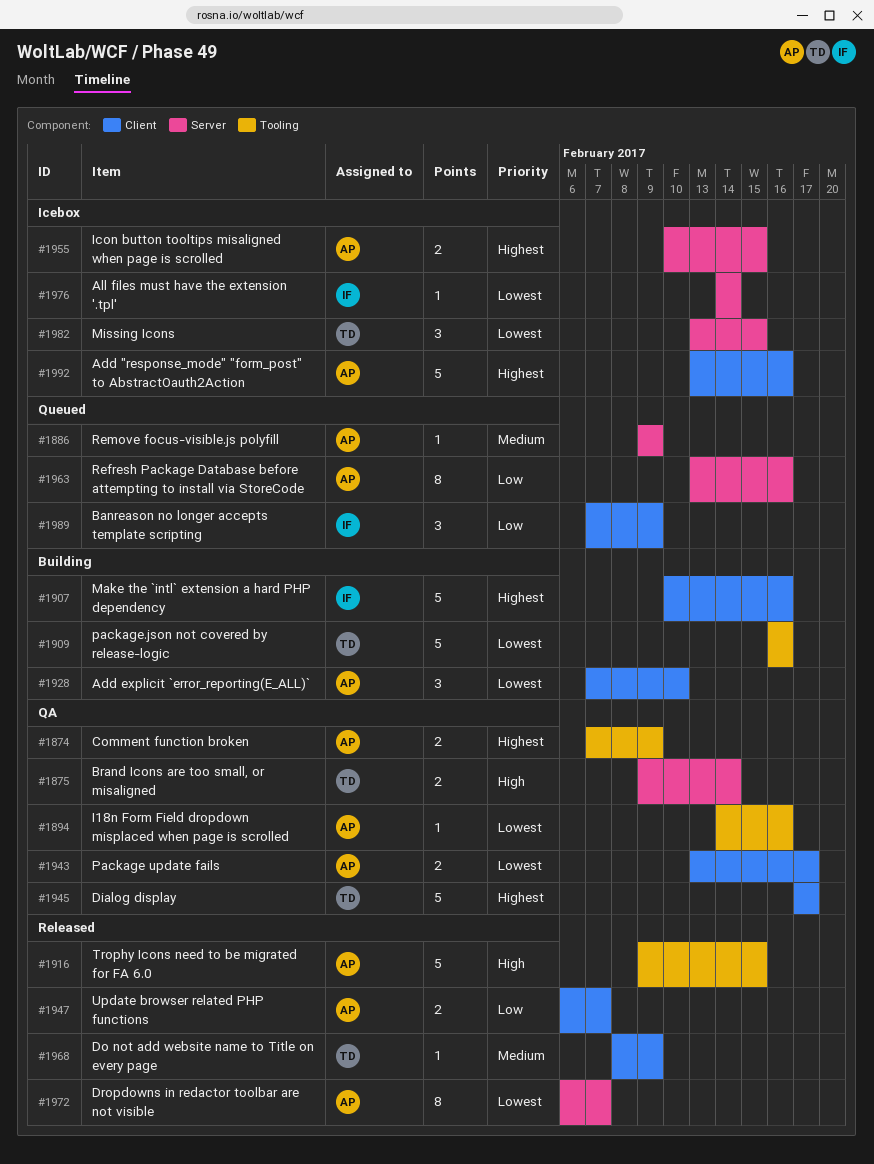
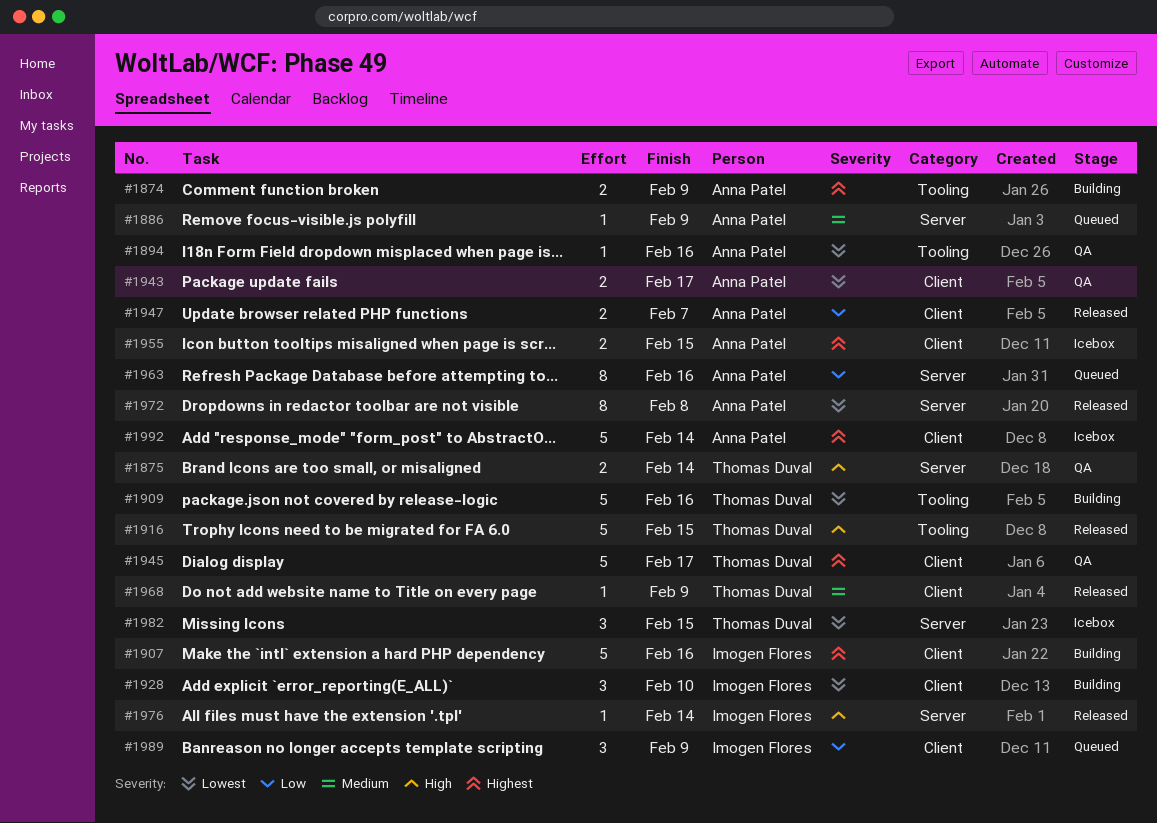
#1874, status: QA -> Building
#1916, owner: Anna Patel -> Thomas Duval
#1928, owner: Anna Patel -> Imogen Flores
#1955, label: Server -> Client
#1972, due: Feb 7 -> Feb 8
#1976, status: Icebox -> Released
#1976, priority: Lowest -> High
#1992, due: Feb 16 -> Feb 14

